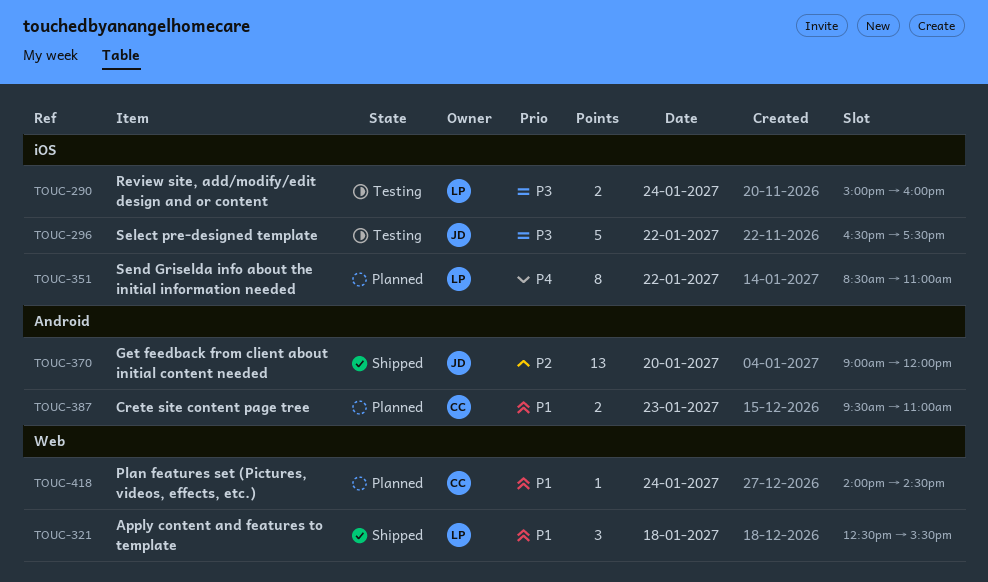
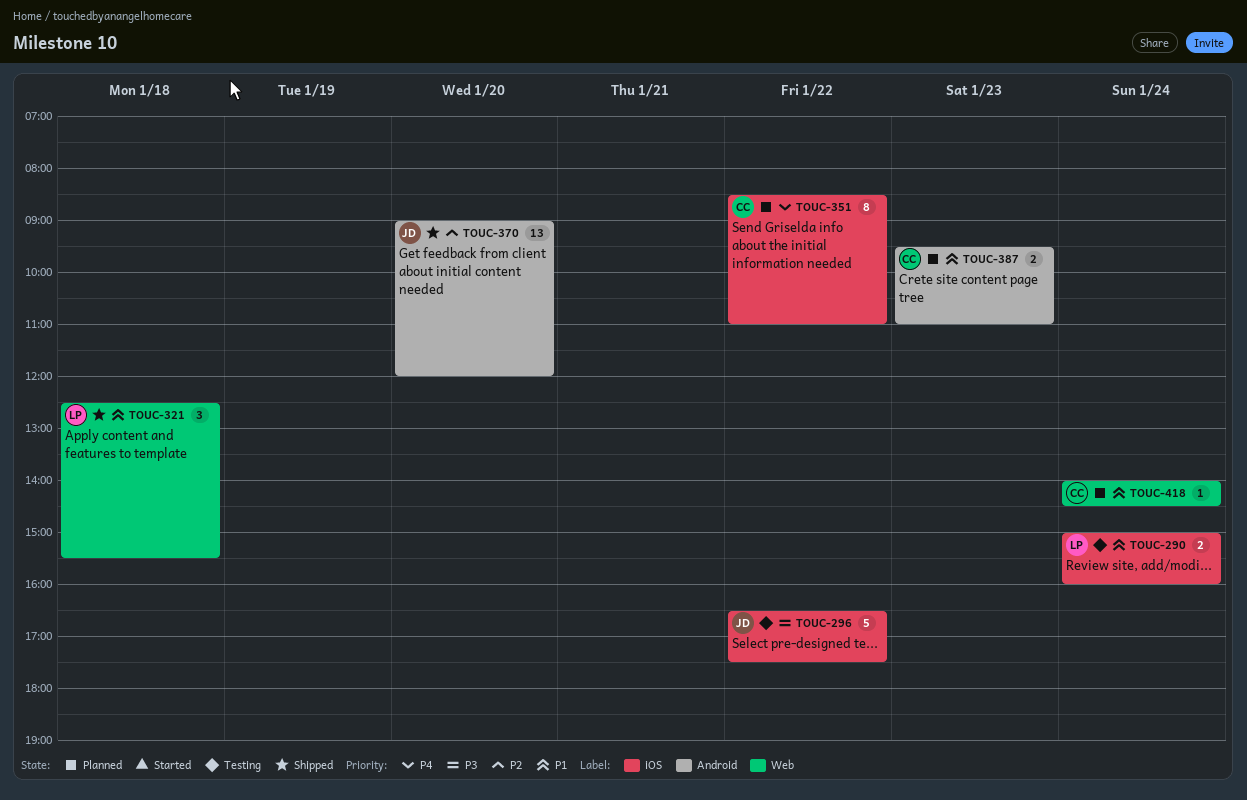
TOUC-290, priority: P3 -> P1
TOUC-351, owner: LP -> CC

